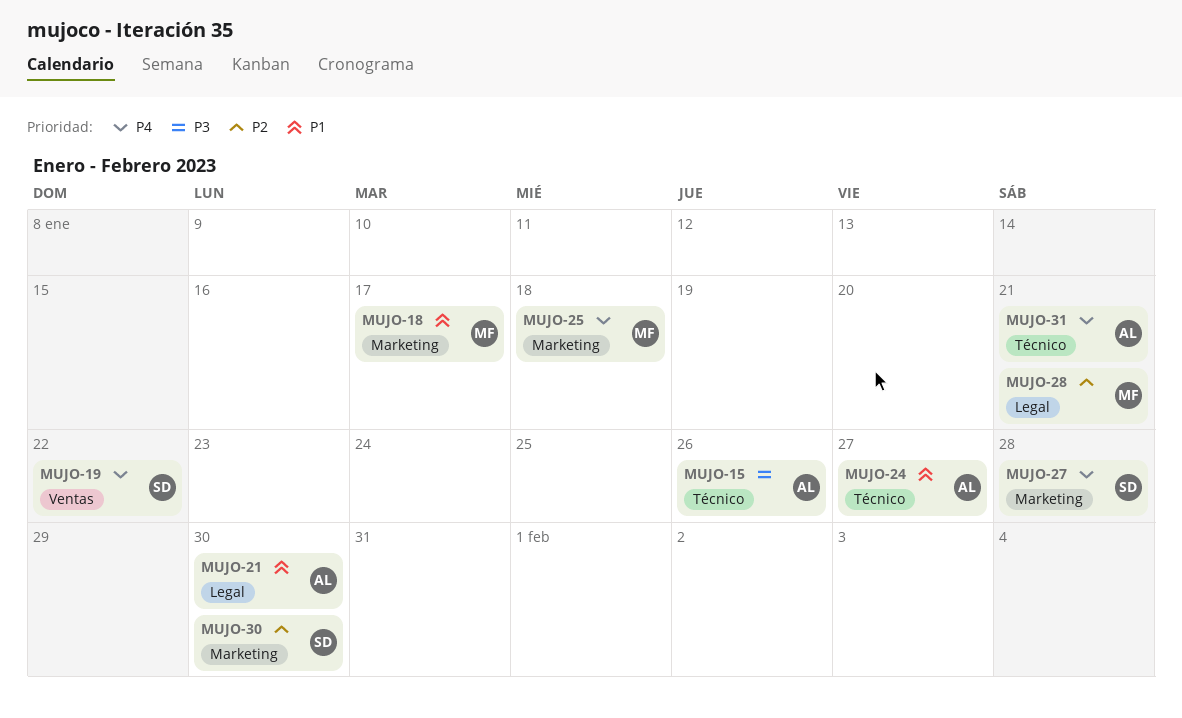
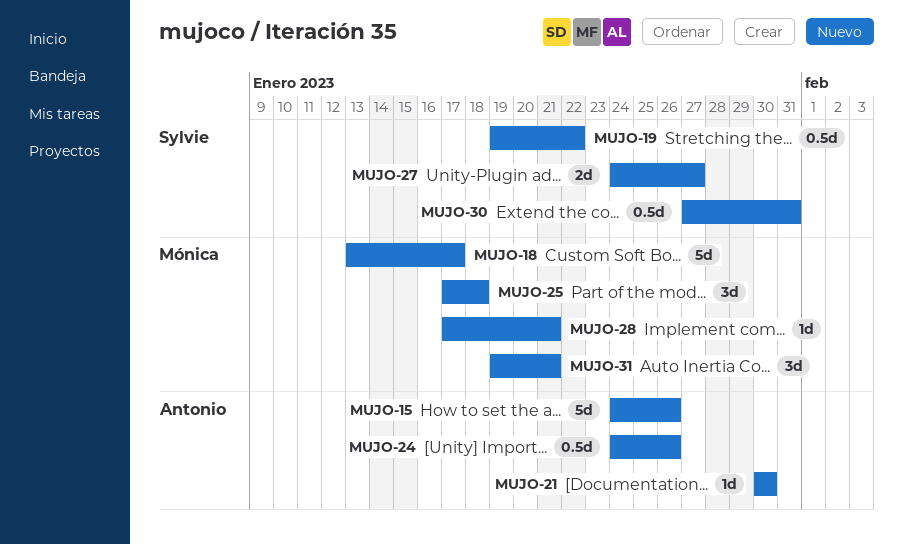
MUJO-24, due: Jan 27 -> Jan 26
MUJO-27, due: Jan 28 -> Jan 27
MUJO-30, due: Jan 30 -> Jan 31
MUJO-31, owner: Antonio -> Mónica

